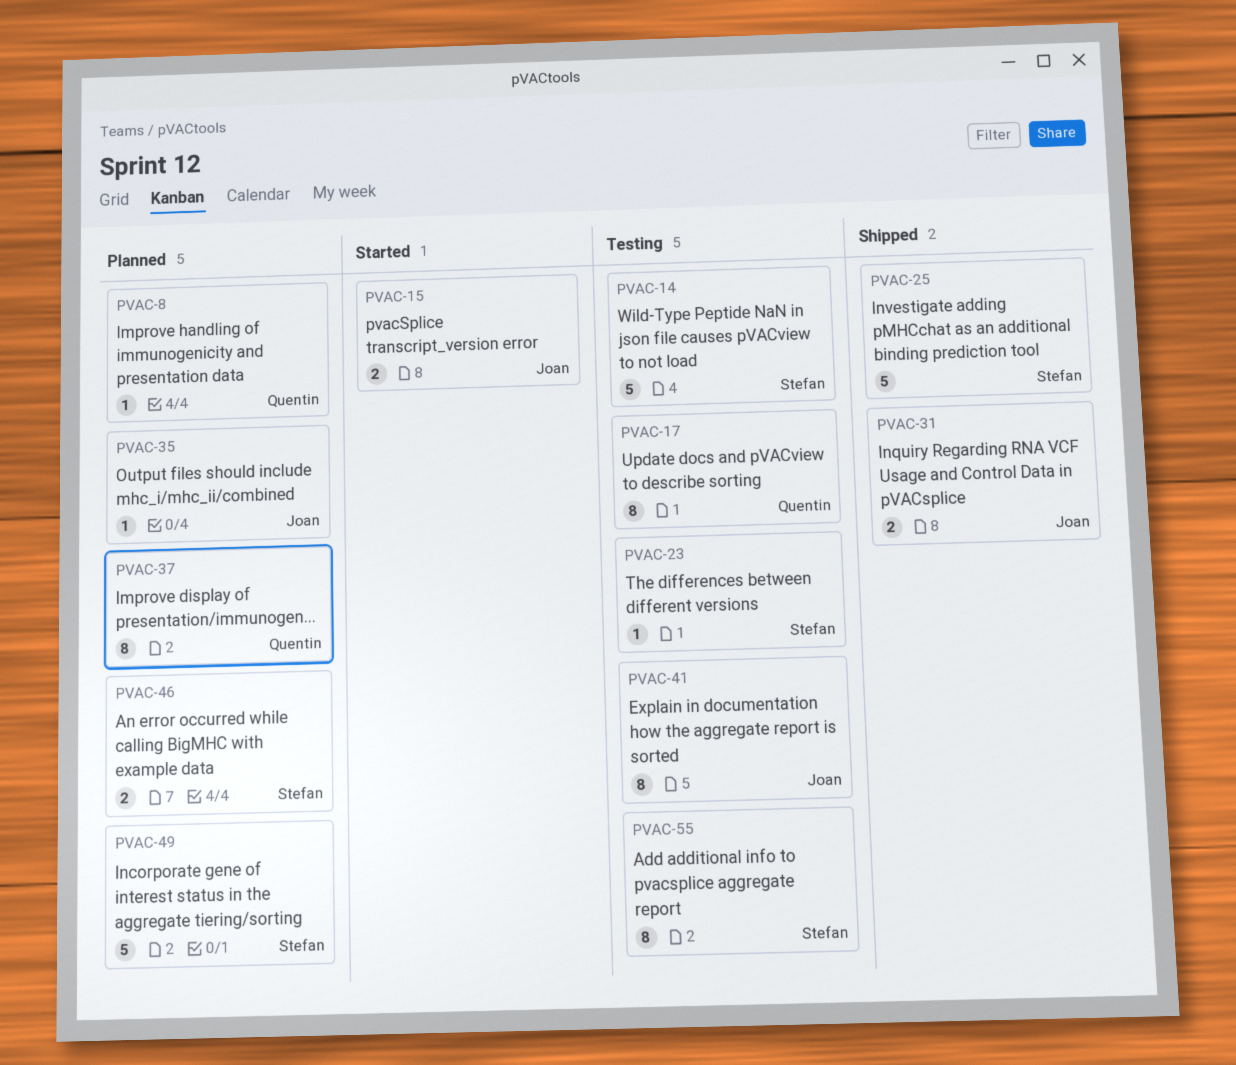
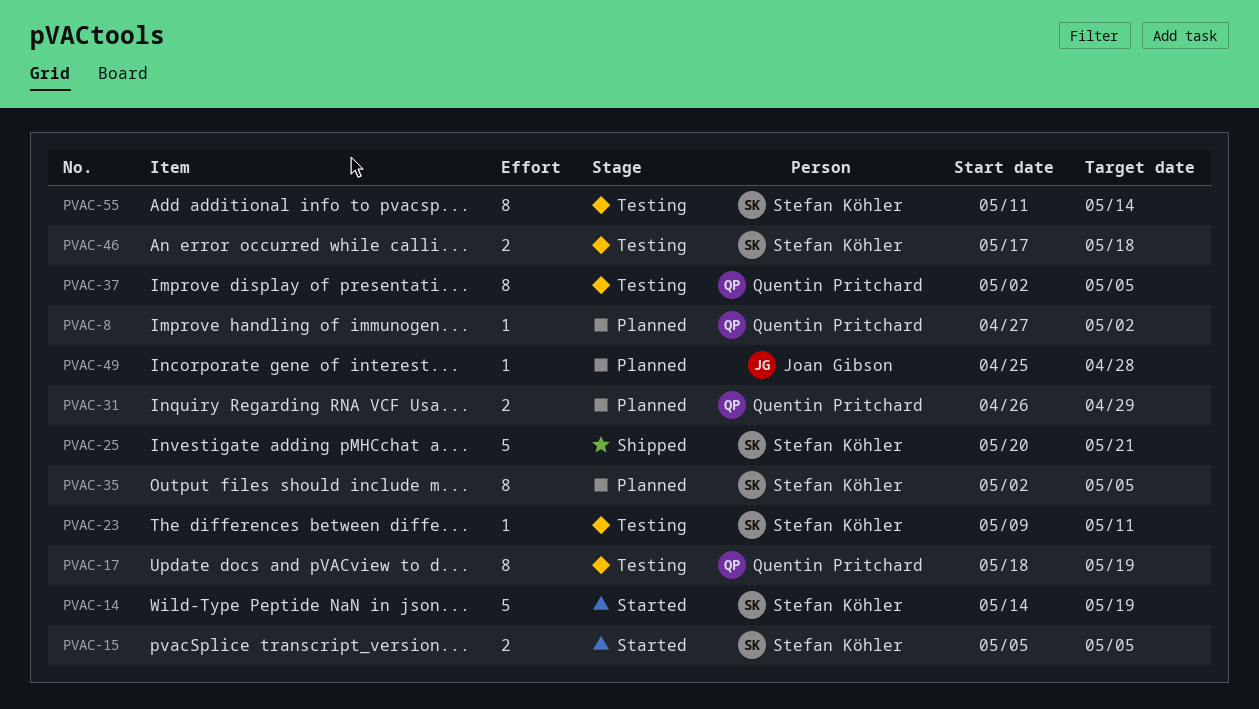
PVAC-14, status: Testing -> Started
PVAC-15, owner: Joan Gibson -> Stefan Köhler
PVAC-31, status: Shipped -> Planned
PVAC-31, owner: Joan Gibson -> Quentin Pritchard
PVAC-35, owner: Joan Gibson -> Stefan Köhler
PVAC-35, estimate: 1 -> 8
PVAC-37, status: Planned -> Testing
PVAC-41: present -> none
PVAC-46, status: Planned -> Testing
PVAC-49, owner: Stefan Köhler -> Joan Gibson
PVAC-49, estimate: 5 -> 1

